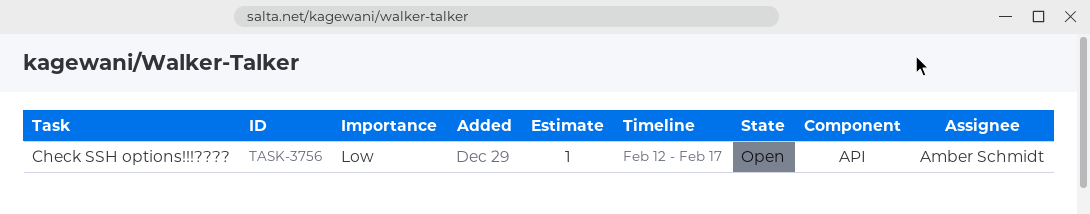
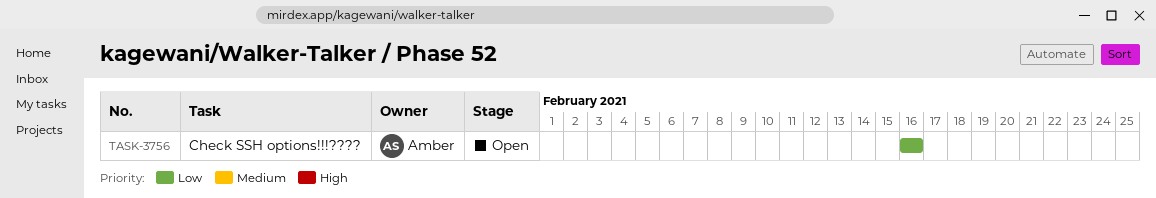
TASK-3756, start: Feb 12 -> Feb 16
TASK-3756, due: Feb 17 -> Feb 16

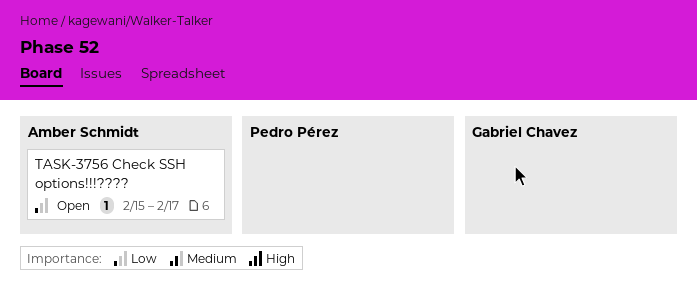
TASK-3756, start: Feb 16 -> Feb 15
TASK-3756, due: Feb 16 -> Feb 17

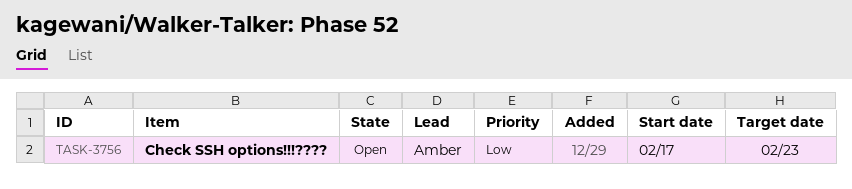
TASK-3756, start: Feb 15 -> Feb 17
TASK-3756, due: Feb 17 -> Feb 23

